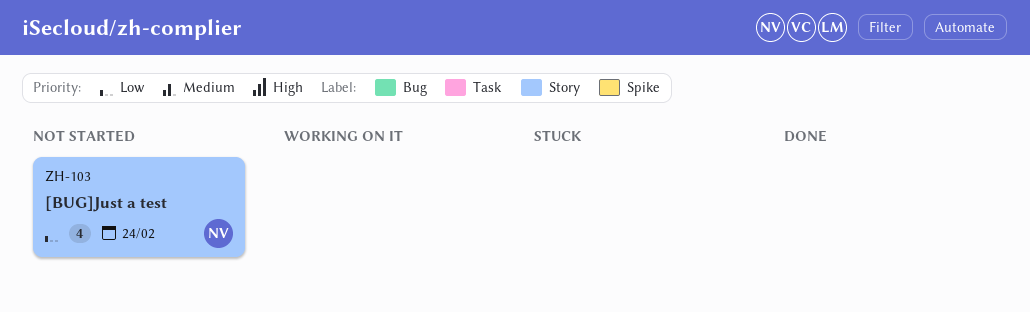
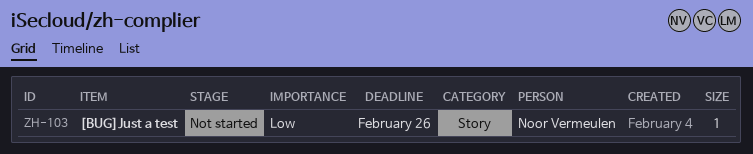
ZH-103, estimate: 4 -> 1
ZH-103, due: Feb 24 -> Feb 26

